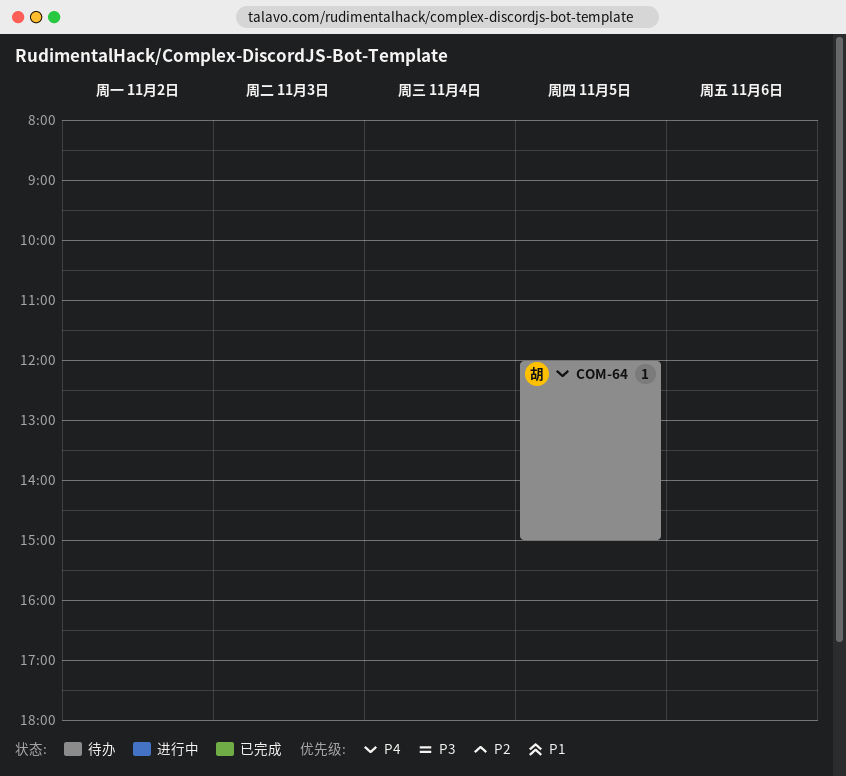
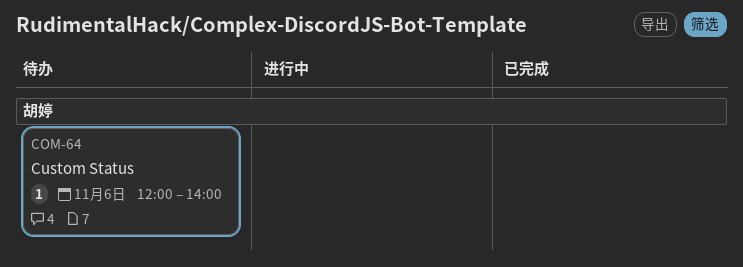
COM-64, day: Nov 5 -> Nov 6
COM-64, ends: 15:00 -> 14:00

